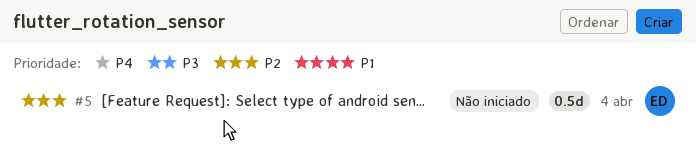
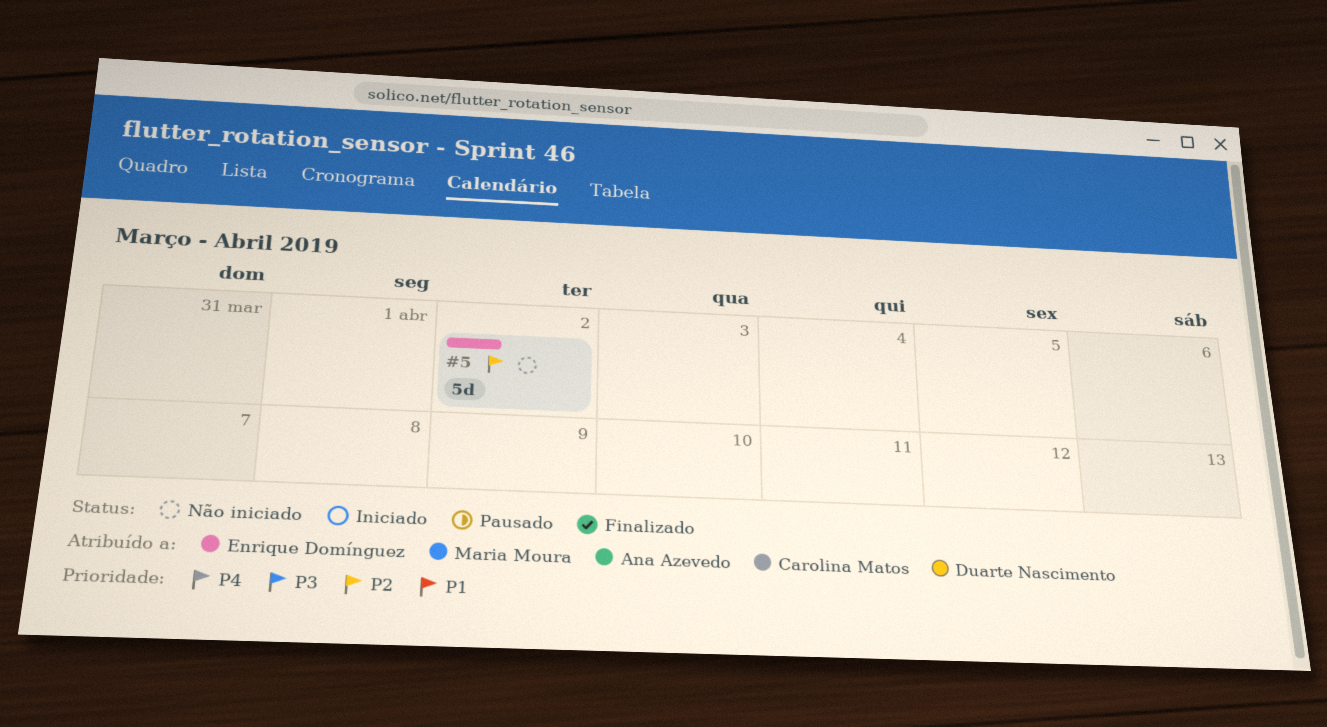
#5, estimate: 0.5d -> 5d
#5, due: Apr 4 -> Apr 2

